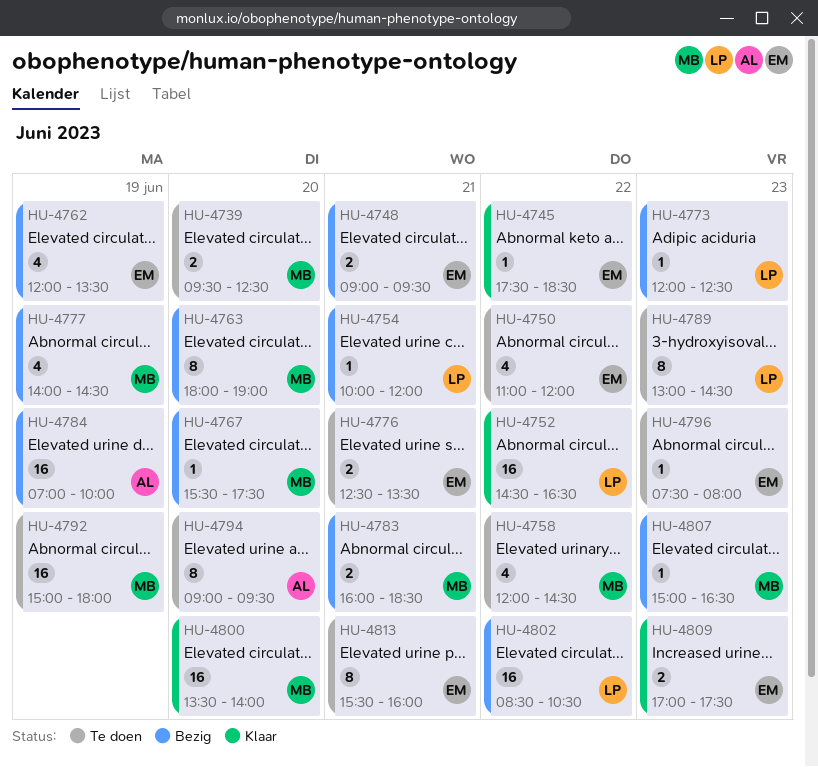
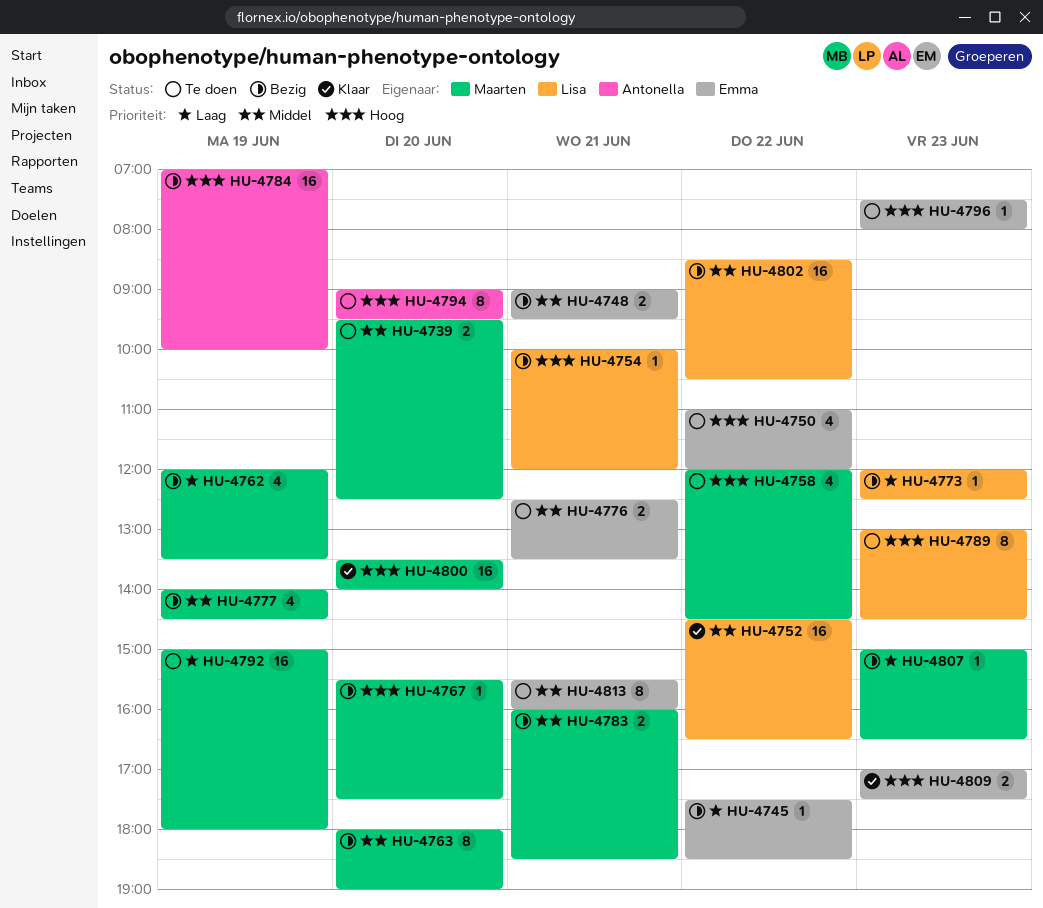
HU-4745, status: Klaar -> Bezig
HU-4762, owner: Emma -> Maarten

